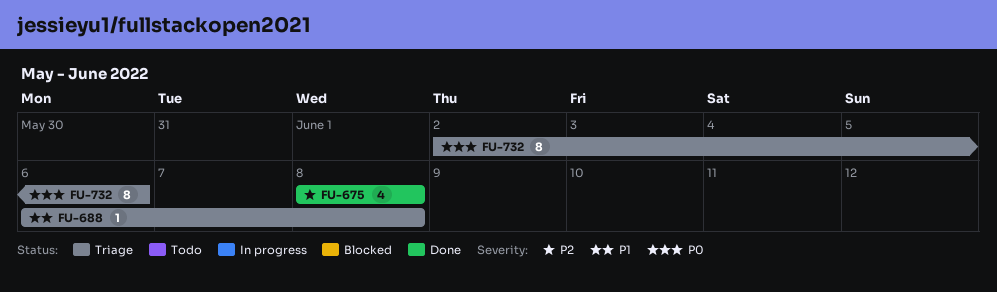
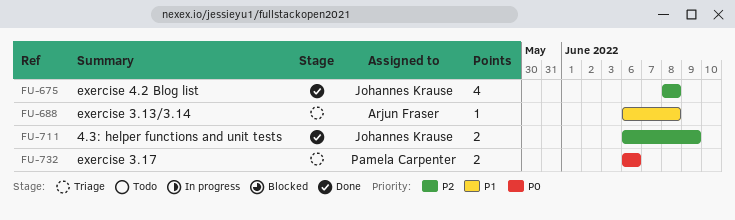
FU-711: none -> present
FU-732, estimate: 8 -> 2
FU-732, start: Jun 2 -> Jun 6

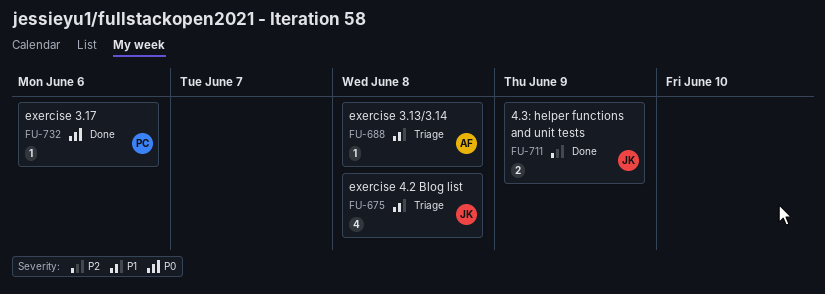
FU-675, status: Done -> Triage
FU-675, priority: P2 -> P1
FU-732, status: Triage -> Done
FU-732, estimate: 2 -> 1

